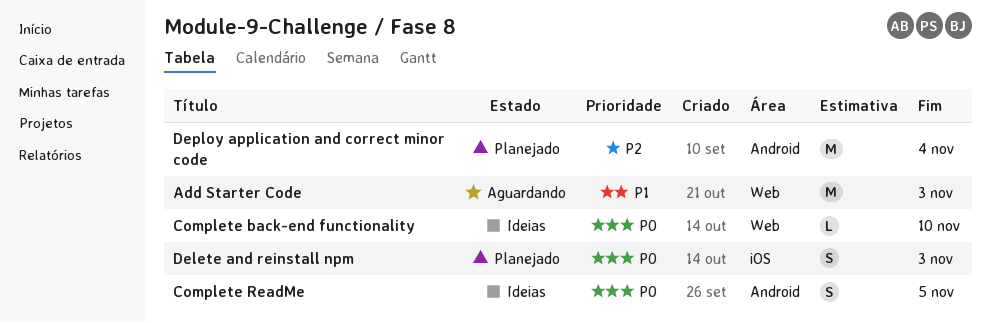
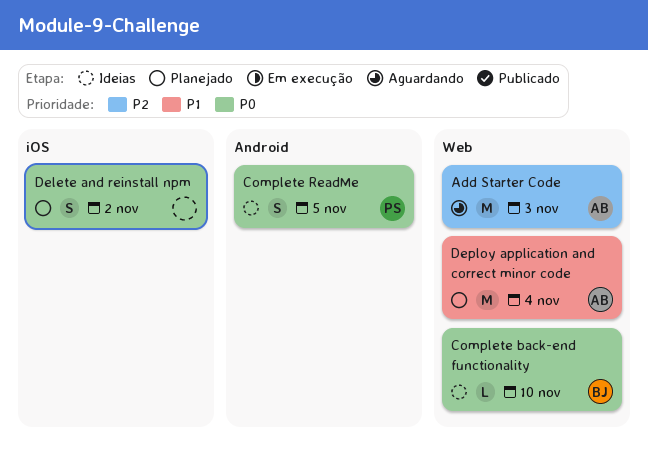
Add Starter Code, priority: P1 -> P2
Delete and reinstall npm, due: Nov 3 -> Nov 2
Deploy application and correct minor code, priority: P2 -> P1
Deploy application and correct minor code, label: Android -> Web

